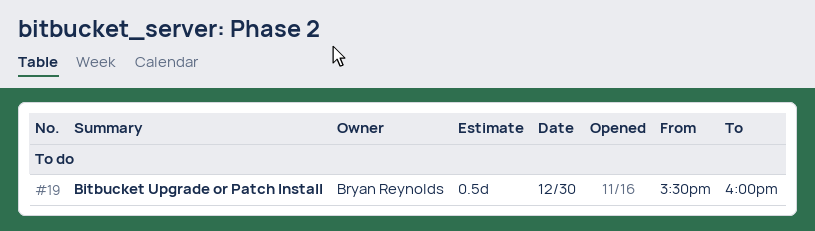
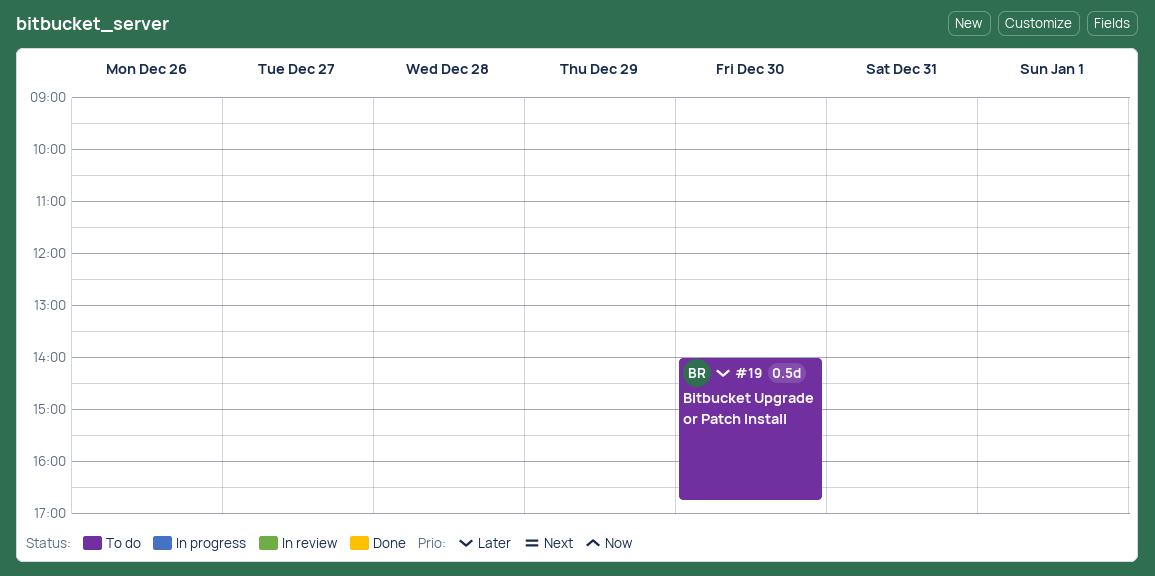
#19, begins: 15:30 -> 14:00
#19, ends: 16:00 -> 16:45

